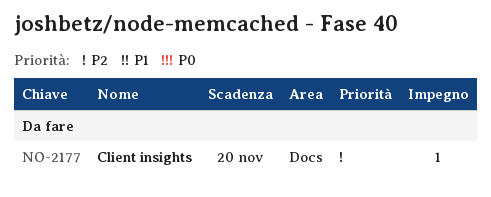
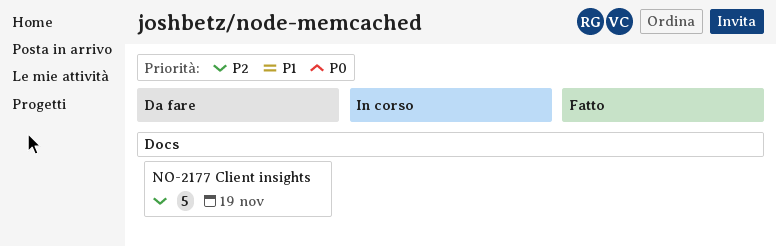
NO-2177, estimate: 1 -> 5
NO-2177, due: Nov 20 -> Nov 19

